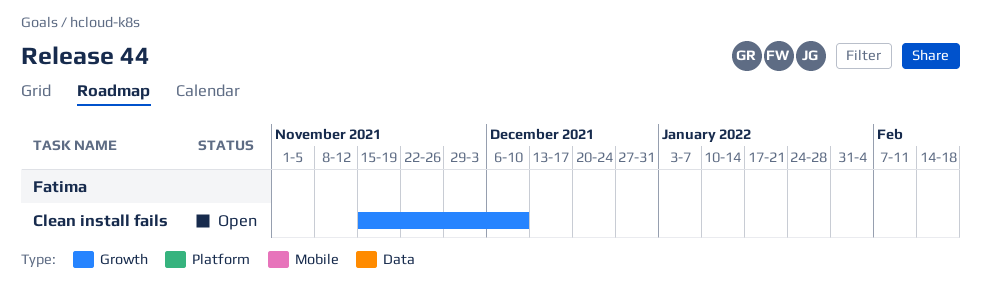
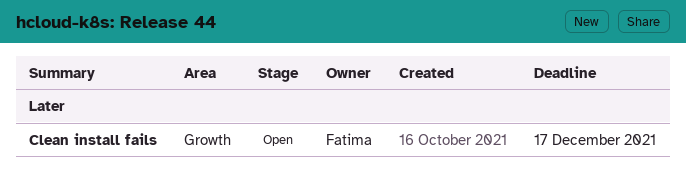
Clean install fails, due: Dec 10 -> Dec 17

